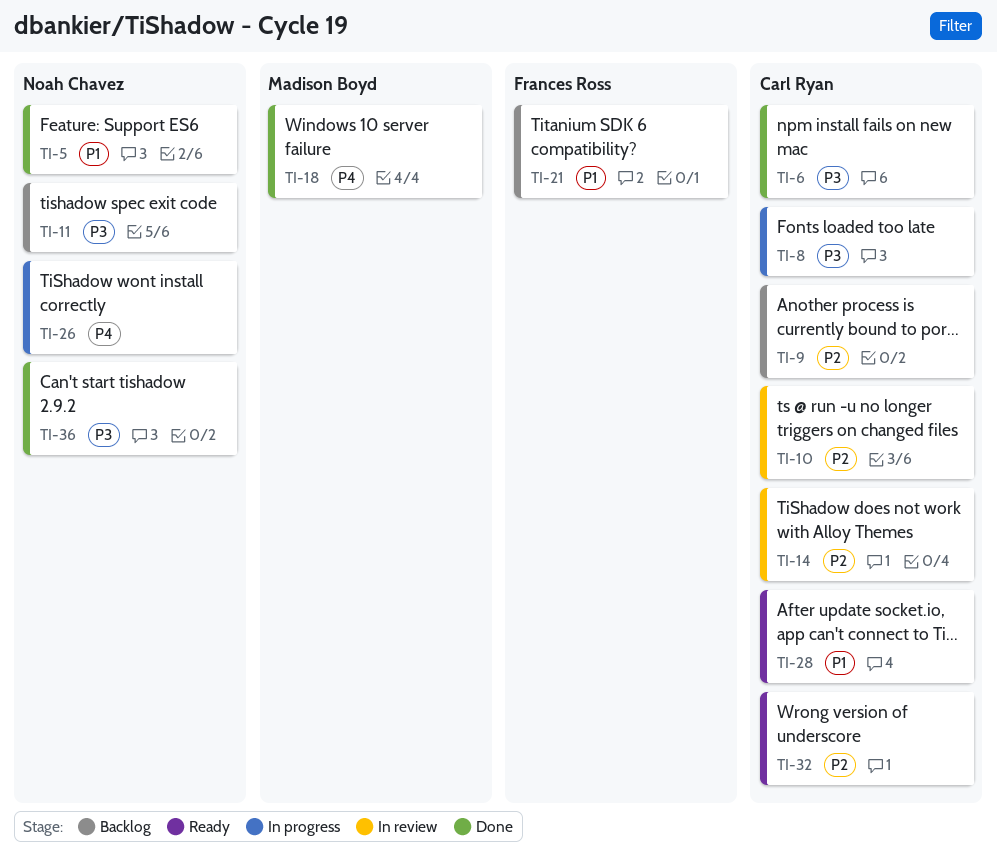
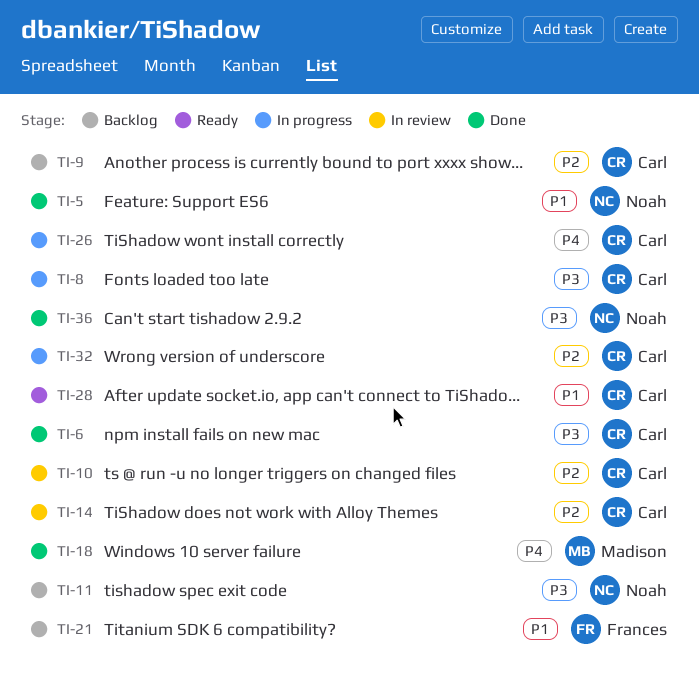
TI-26, owner: Noah Chavez -> Carl Ryan
TI-32, status: Ready -> In progress

